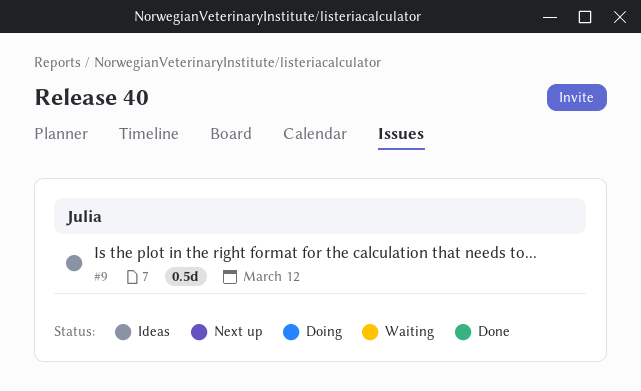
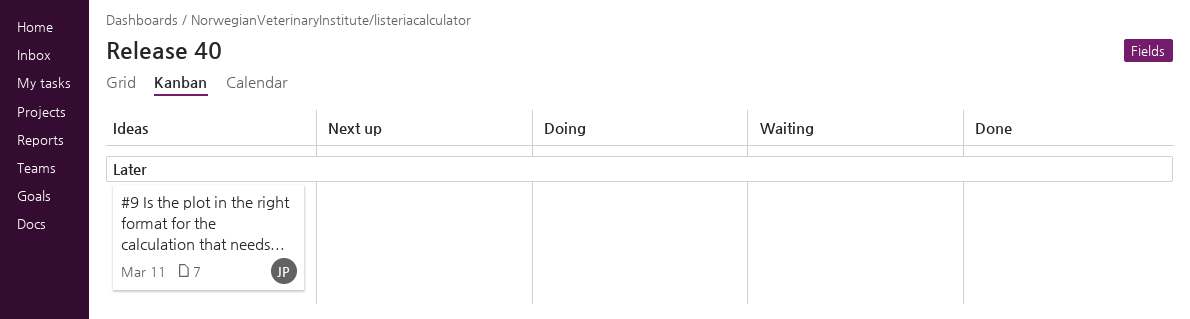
#9, due: Mar 12 -> Mar 11

